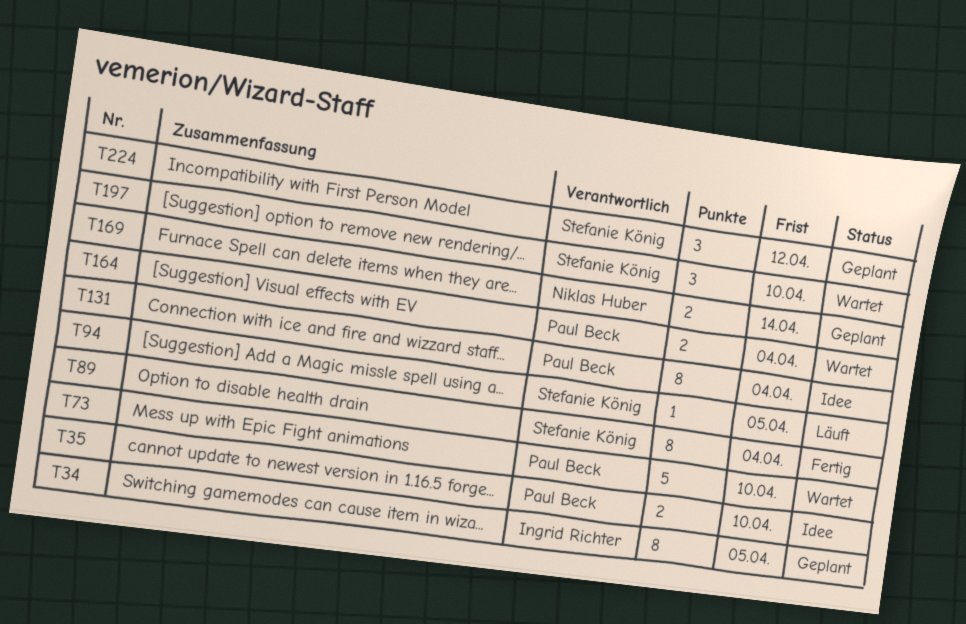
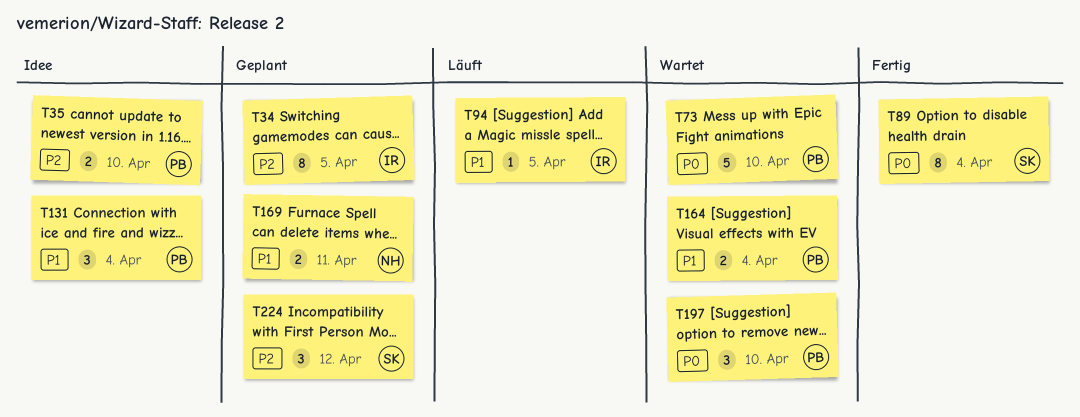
T94, owner: Stefanie König -> Ingrid Richter
T131, estimate: 8 -> 3
T169, due: Apr 14 -> Apr 11
T197, owner: Stefanie König -> Paul Beck

